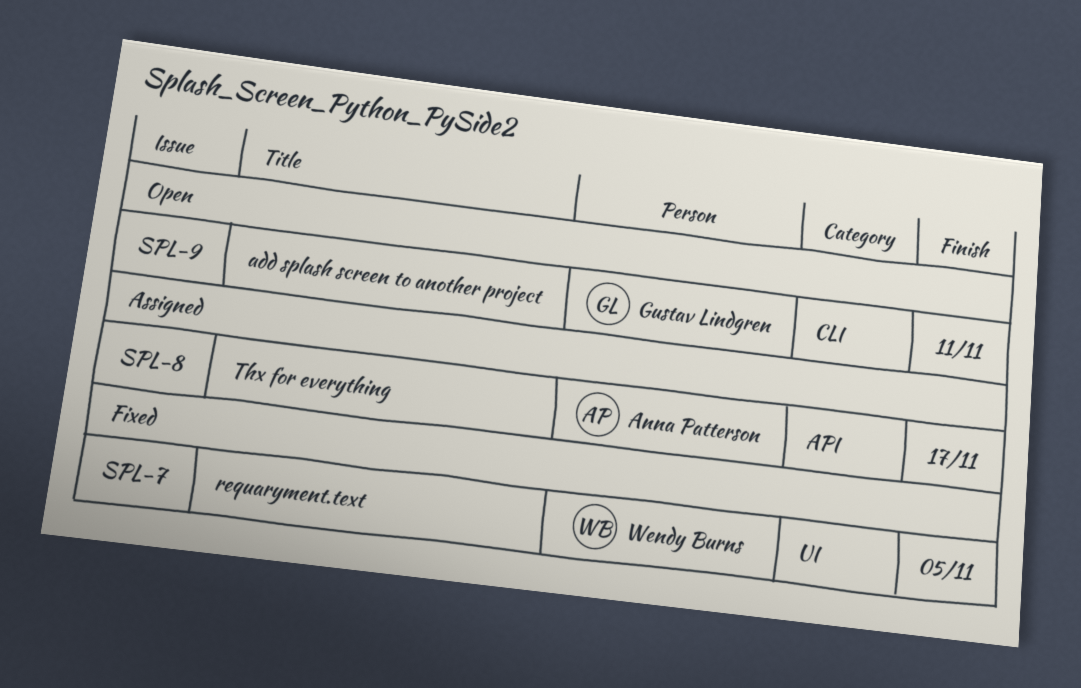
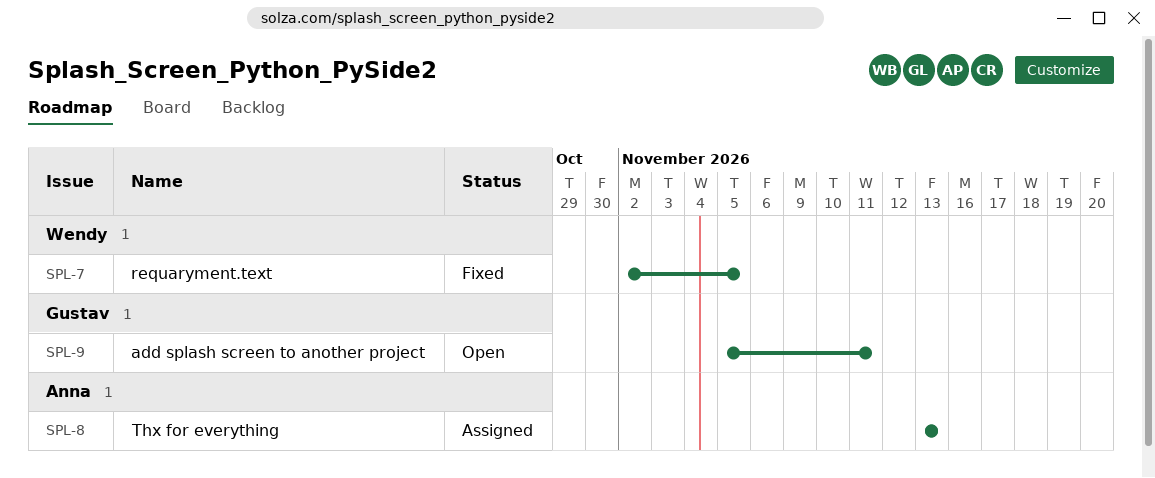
SPL-8, due: Nov 17 -> Nov 13

